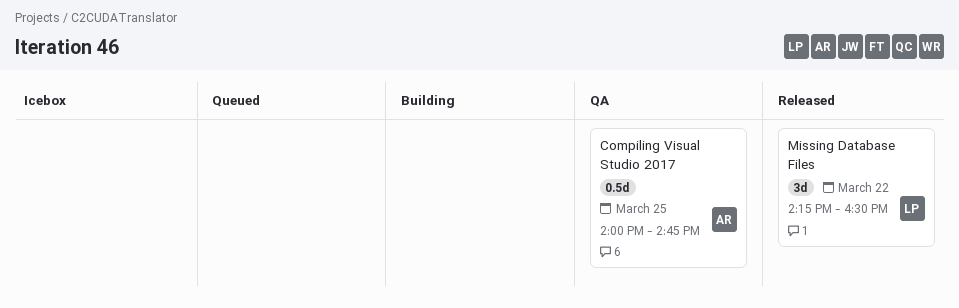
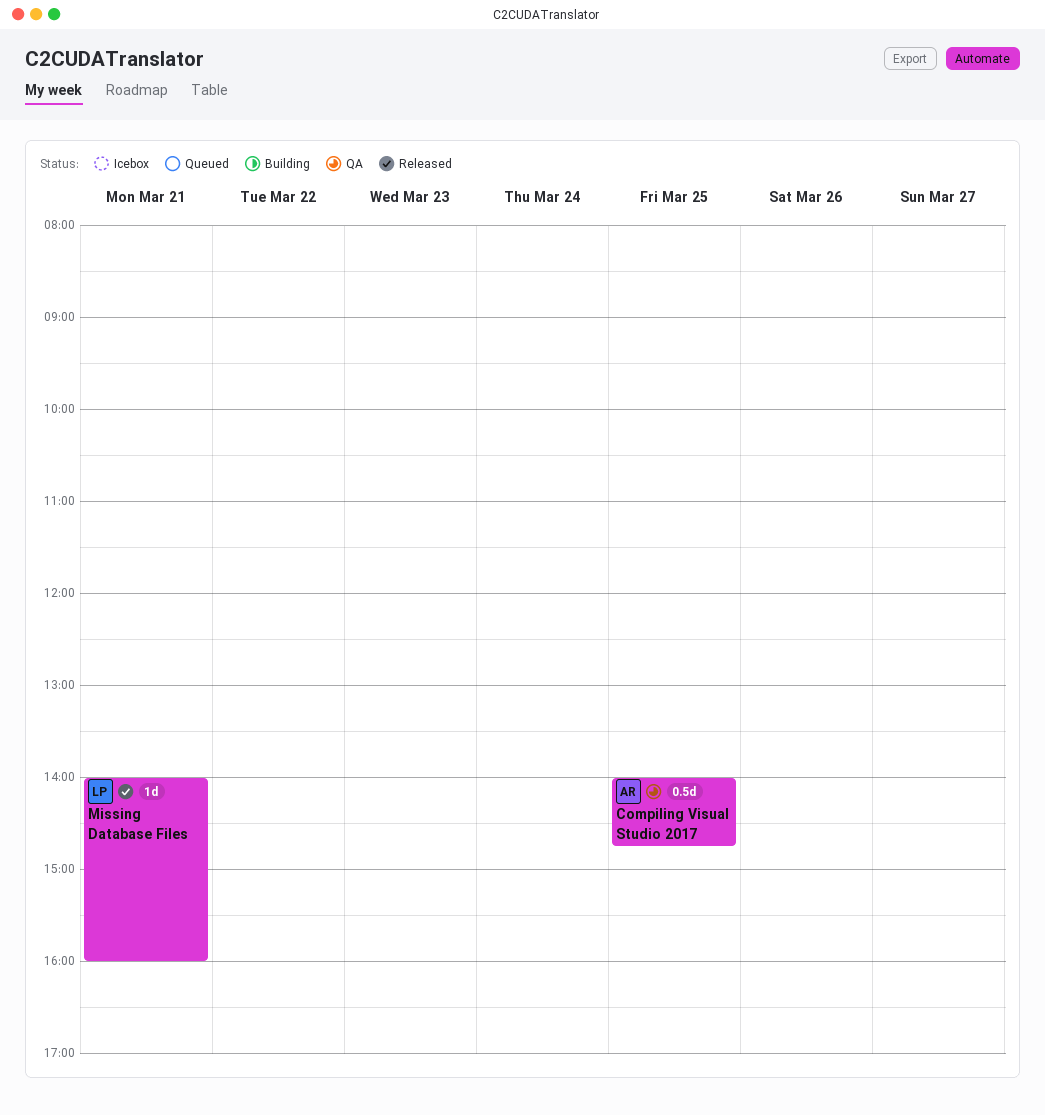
Missing Database Files, estimate: 3d -> 1d
Missing Database Files, day: Mar 22 -> Mar 21
Missing Database Files, begins: 14:15 -> 14:00
Missing Database Files, ends: 16:30 -> 16:00

